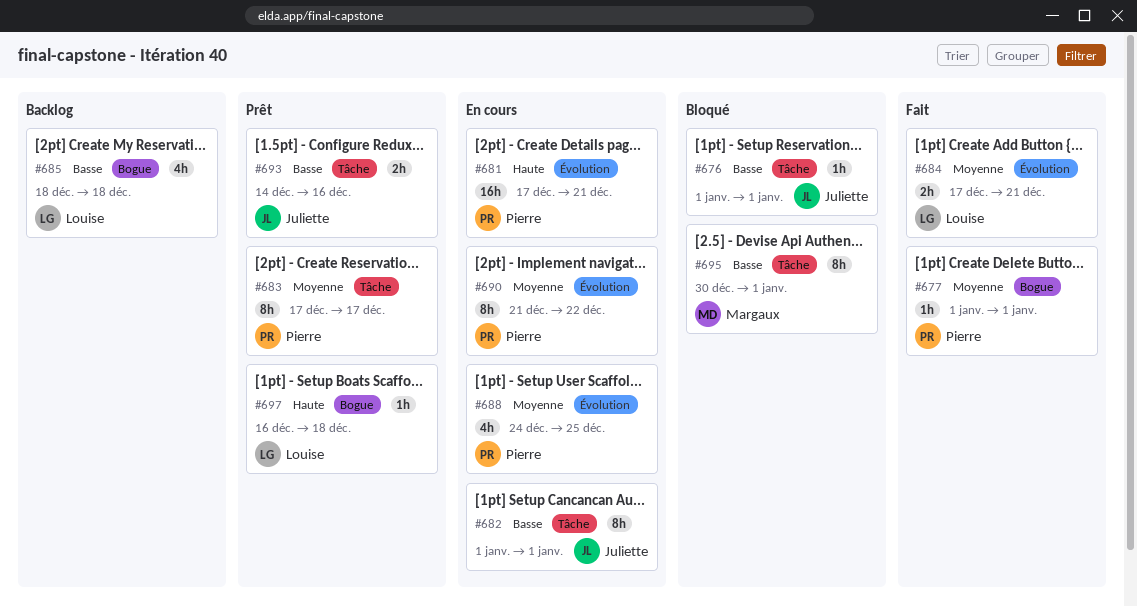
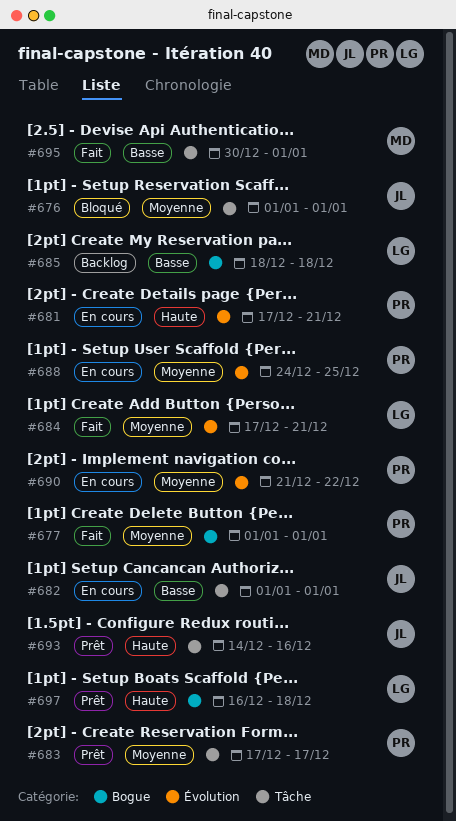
#676, priority: Basse -> Moyenne
#693, priority: Basse -> Haute
#695, status: Bloqué -> Fait

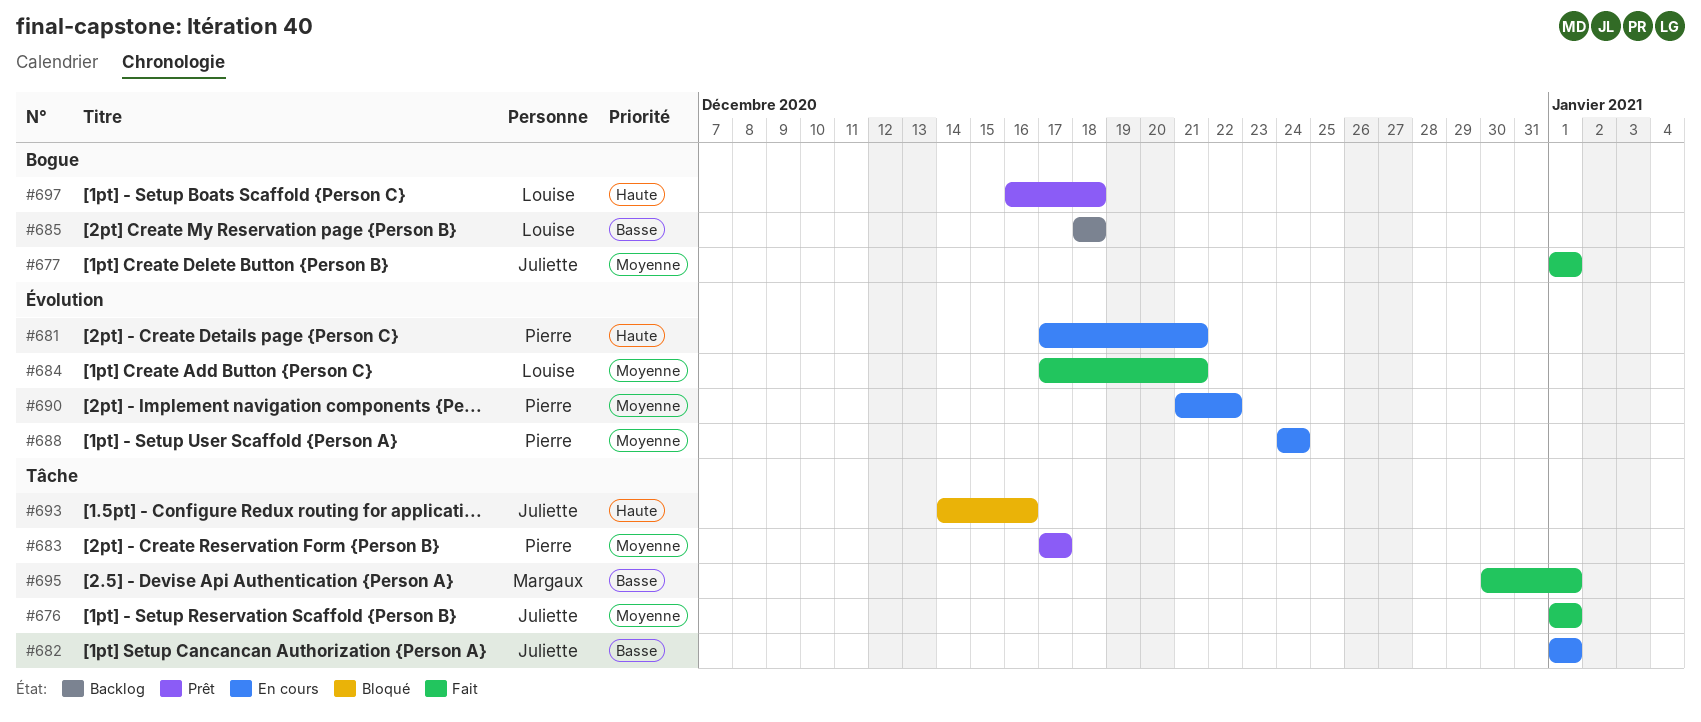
#676, status: Bloqué -> Fait
#677, owner: Pierre -> Juliette
#688, due: Dec 25 -> Dec 24
#693, status: Prêt -> Bloqué

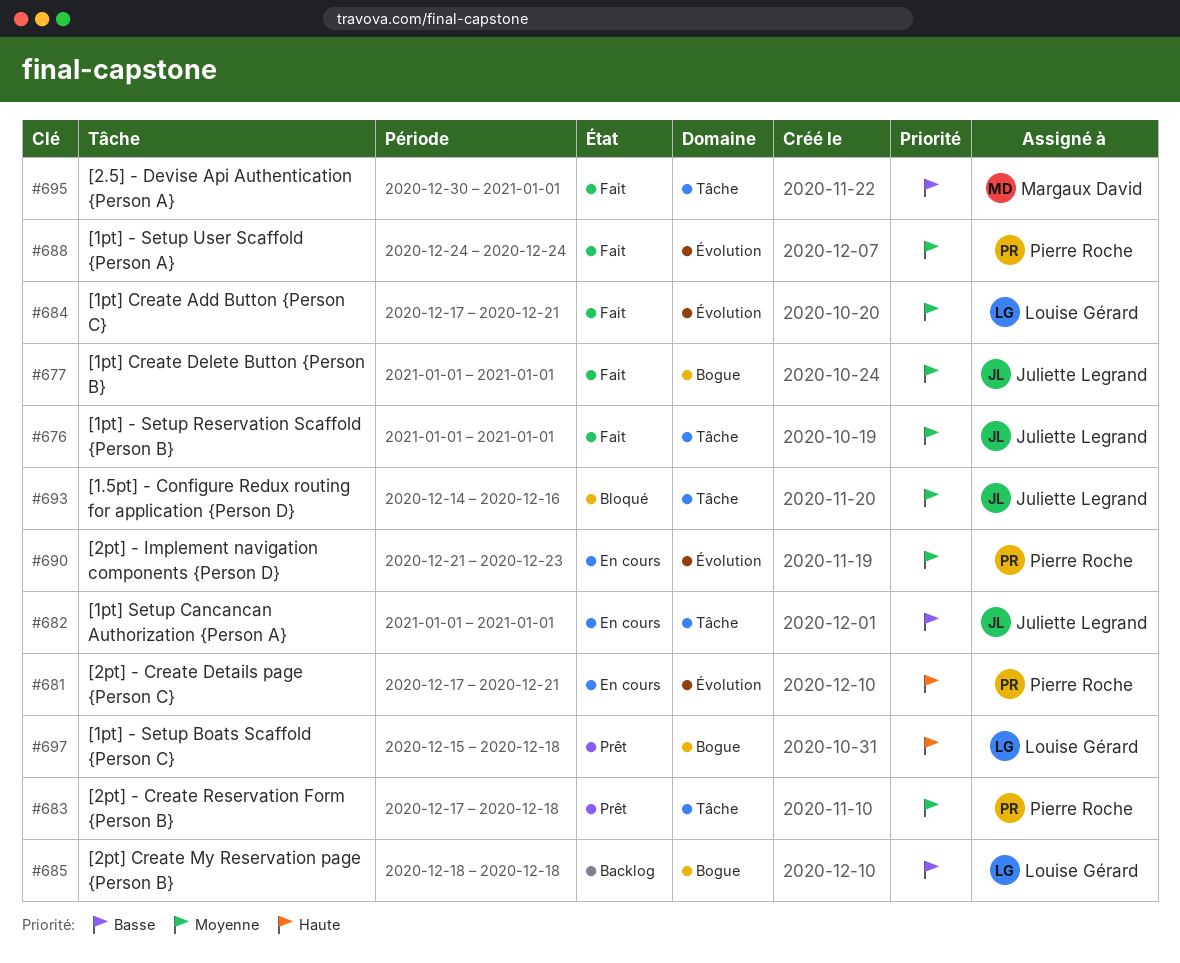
#683, due: Dec 17 -> Dec 18
#688, status: En cours -> Fait
#690, due: Dec 22 -> Dec 23
#693, priority: Haute -> Moyenne
#697, start: Dec 16 -> Dec 15

